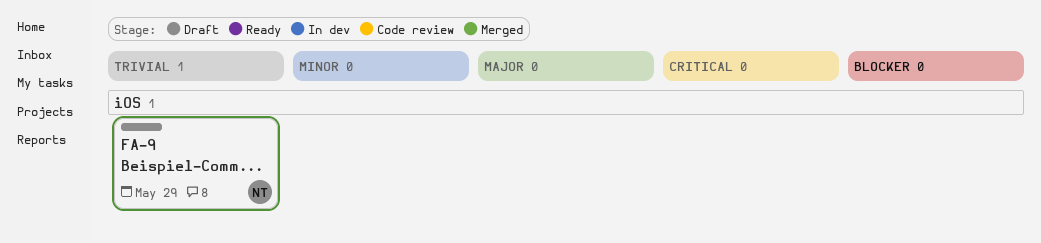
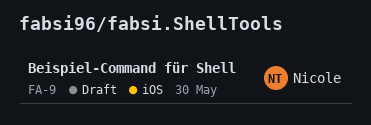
FA-9, due: May 29 -> May 30

